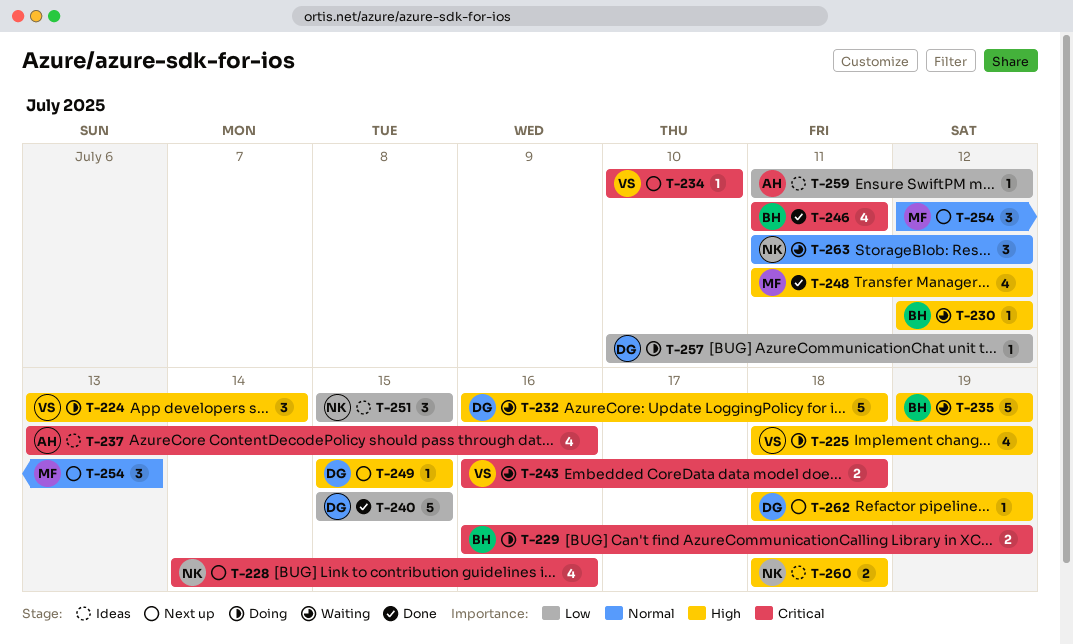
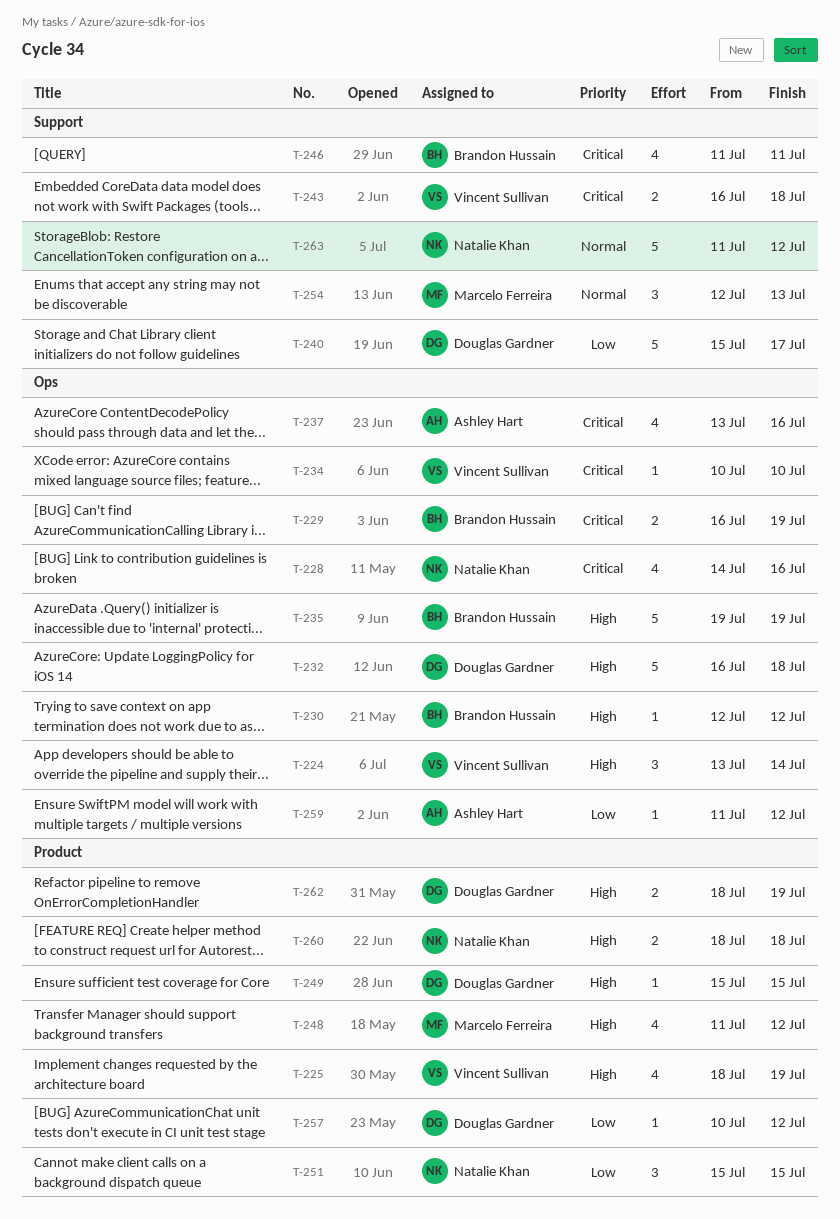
T-240, due: Jul 15 -> Jul 17
T-262, estimate: 1 -> 2
T-263, estimate: 3 -> 5

